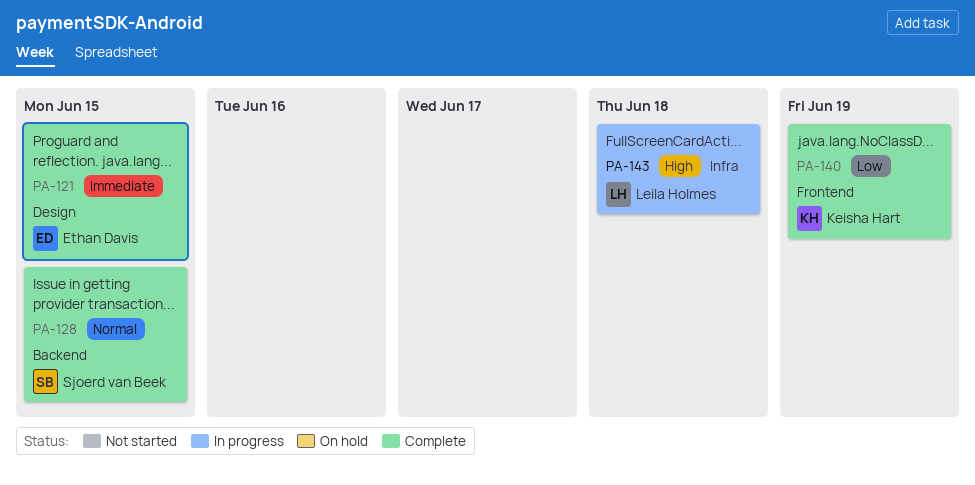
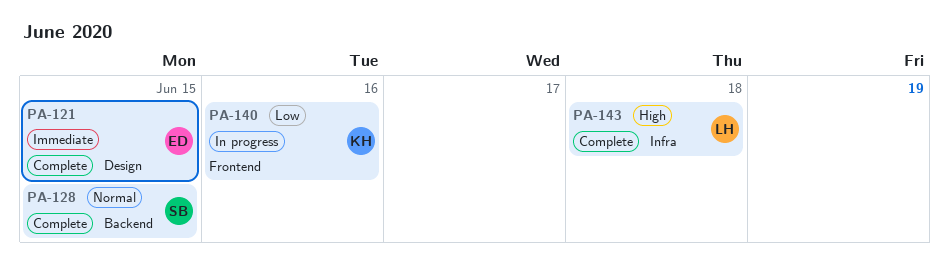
PA-140, status: Complete -> In progress
PA-140, due: Jun 19 -> Jun 16
PA-143, status: In progress -> Complete

